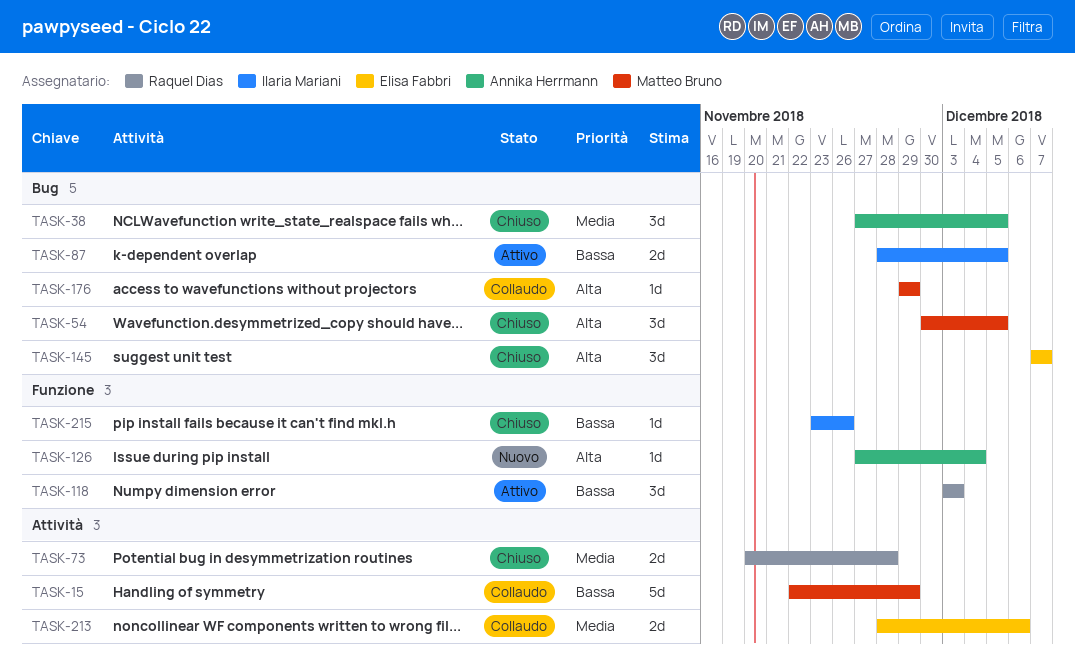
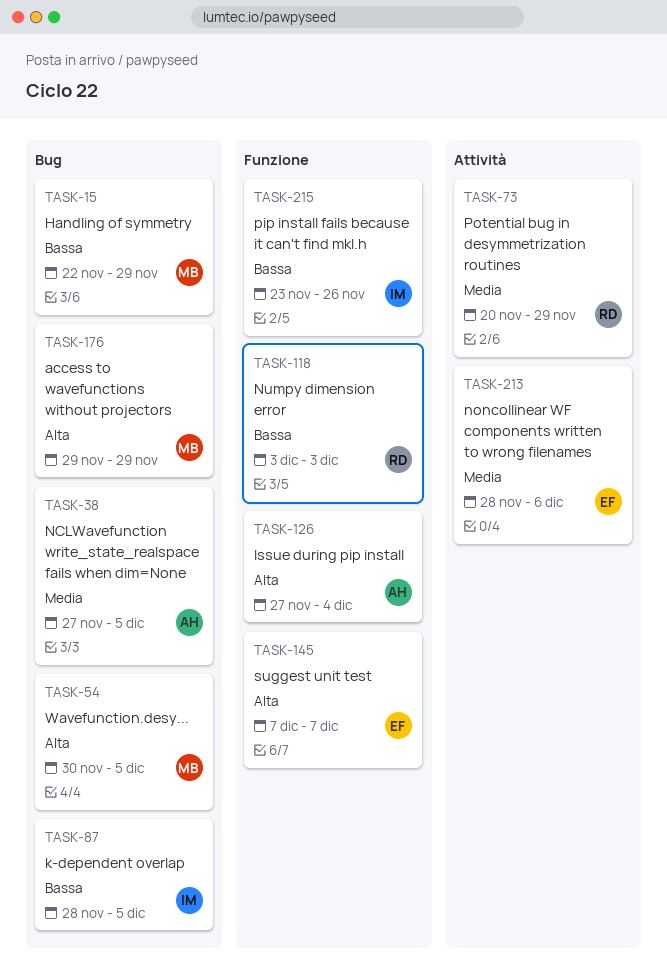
TASK-15, label: Attività -> Bug
TASK-73, due: Nov 28 -> Nov 29
TASK-145, label: Bug -> Funzione

